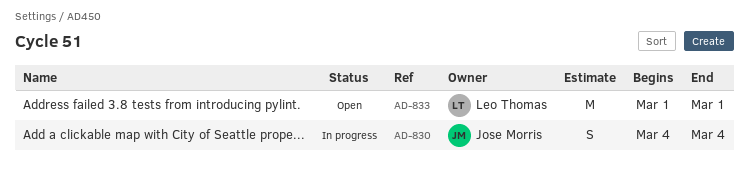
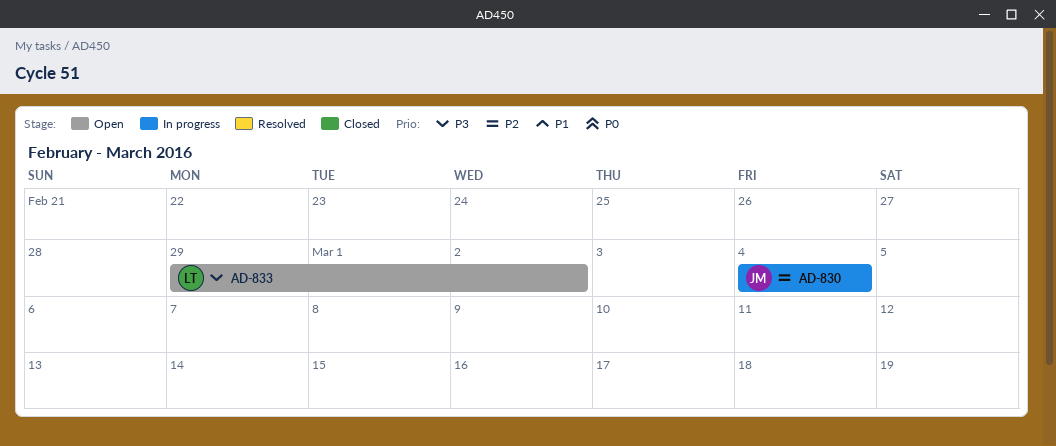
AD-833, start: Mar 1 -> Feb 29
AD-833, due: Mar 1 -> Mar 2

